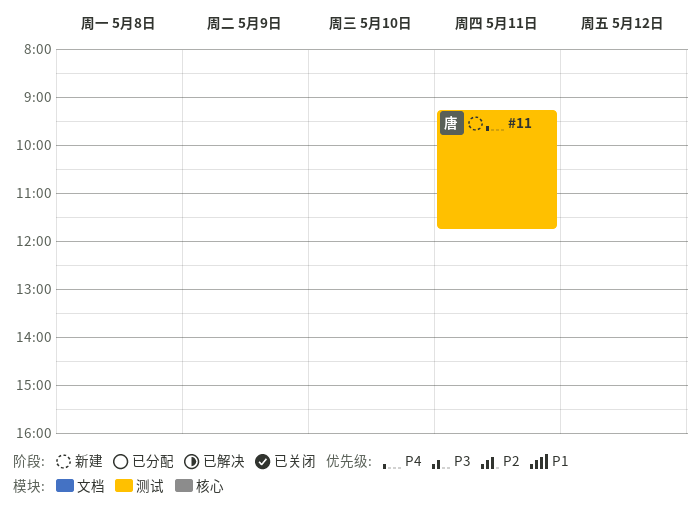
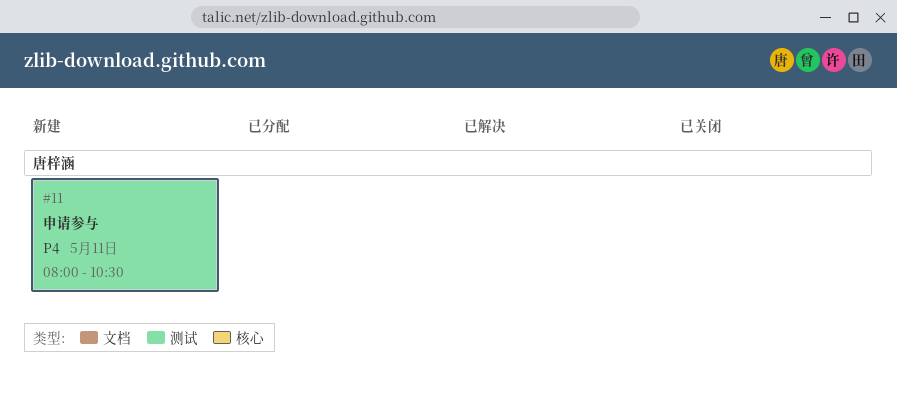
#11, begins: 09:15 -> 08:00
#11, ends: 11:45 -> 10:30

